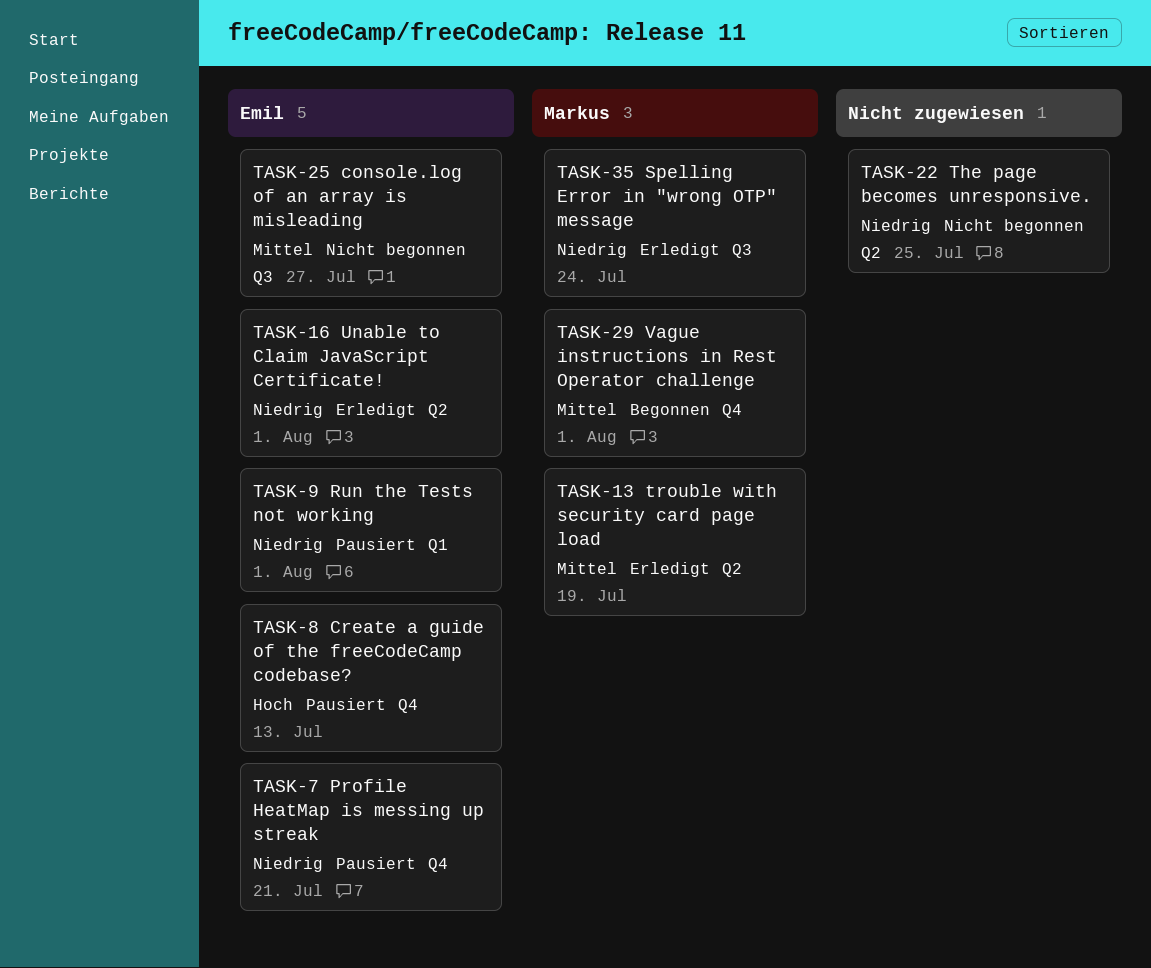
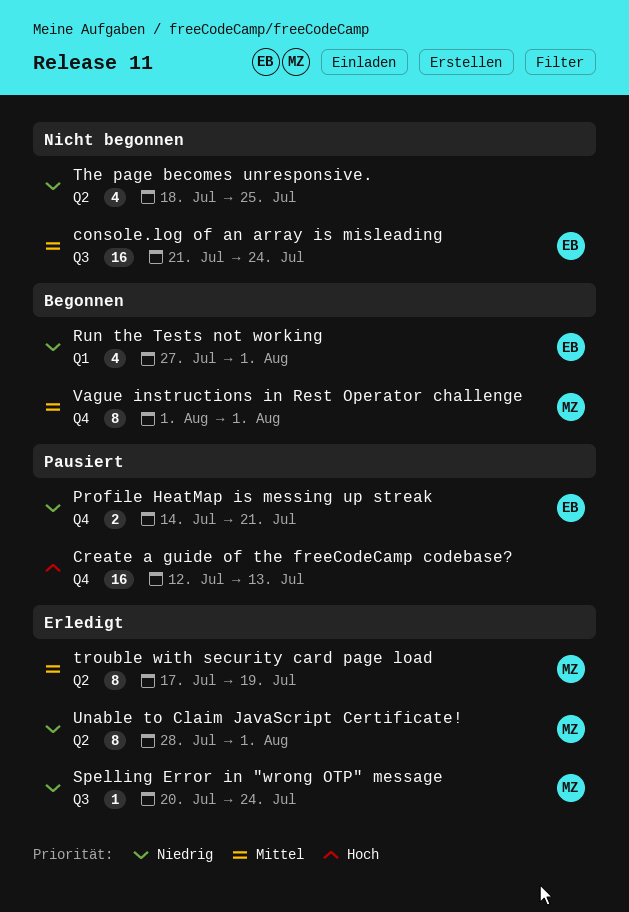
console.log of an array is misleading, due: Jul 27 -> Jul 24
Create a guide of the freeCodeCamp codebase?, owner: Emil -> none
Run the Tests not working, status: Pausiert -> Begonnen
Unable to Claim JavaScript Certificate!, owner: Emil -> Markus

